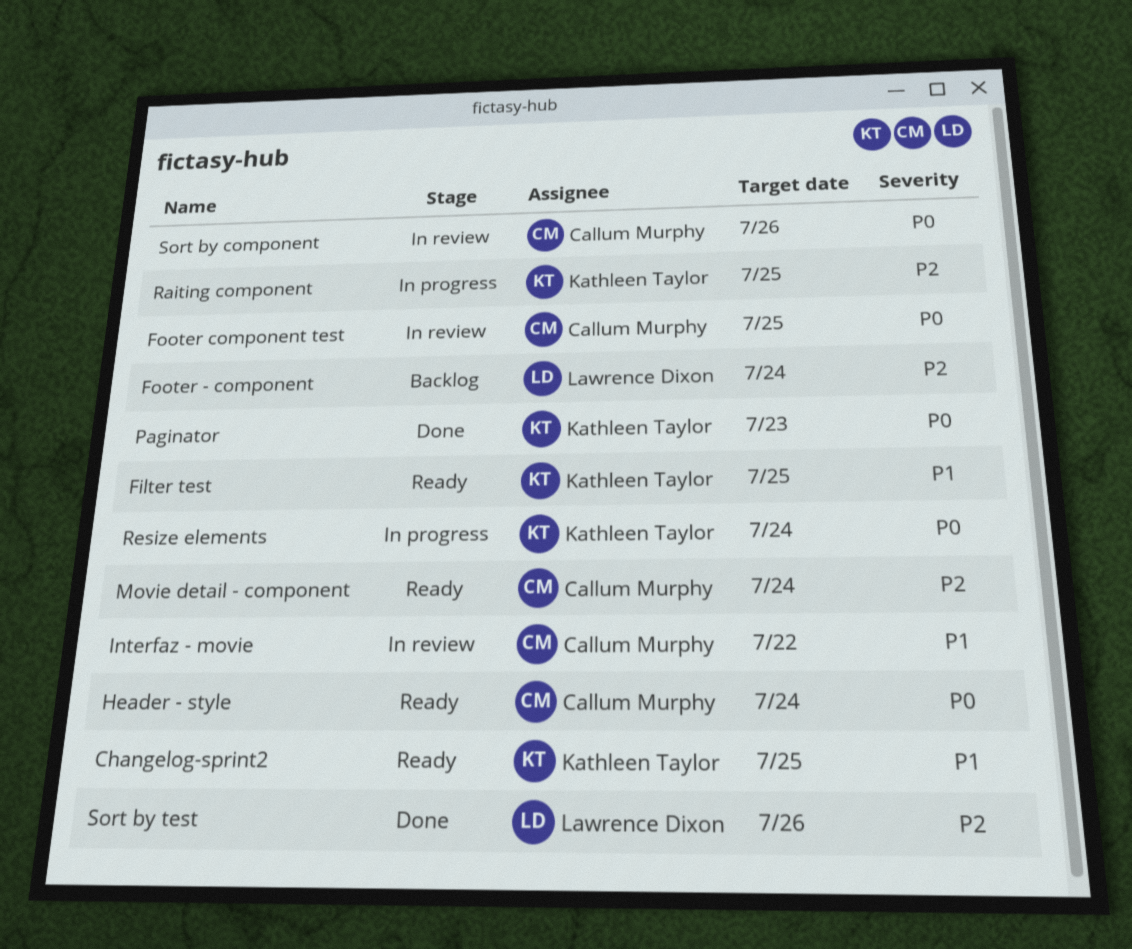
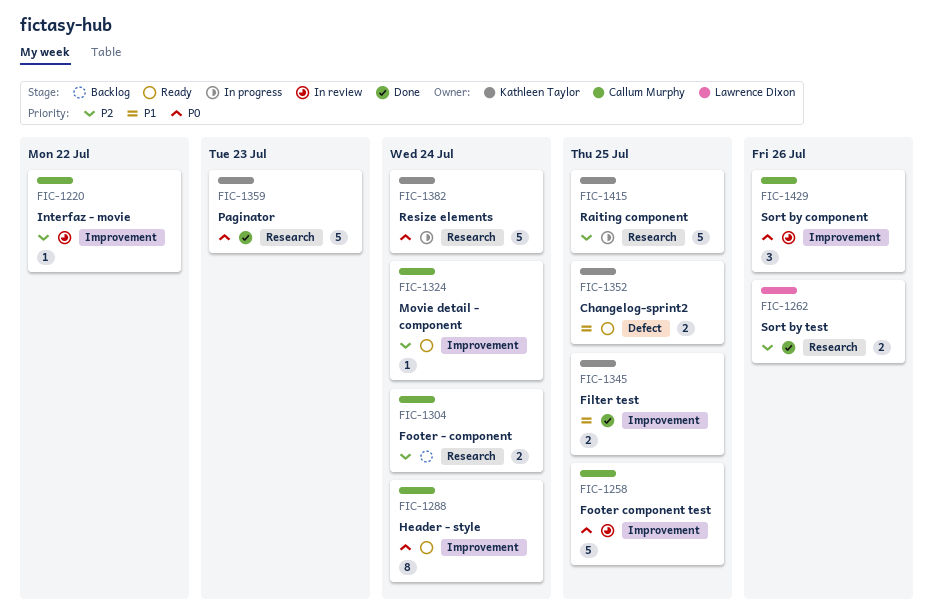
Filter test, status: Ready -> Done
Footer - component, owner: Lawrence Dixon -> Callum Murphy
Interfaz - movie, priority: P1 -> P2

